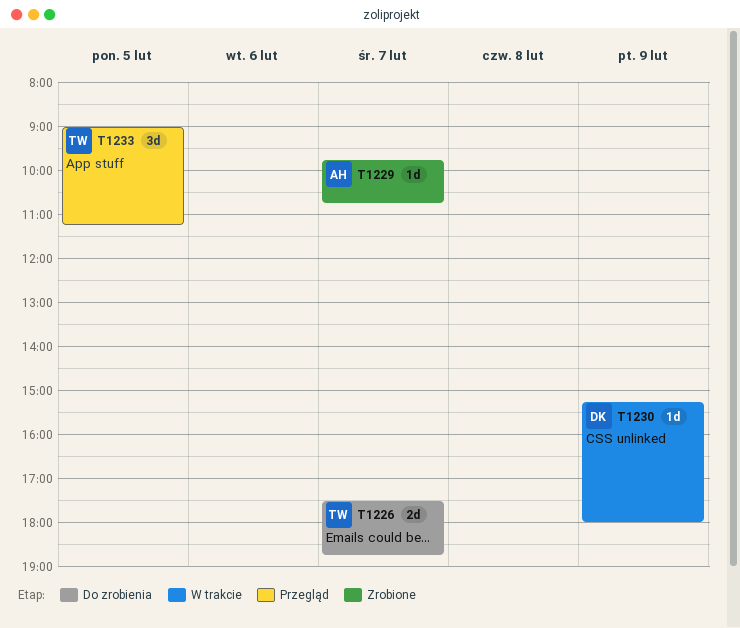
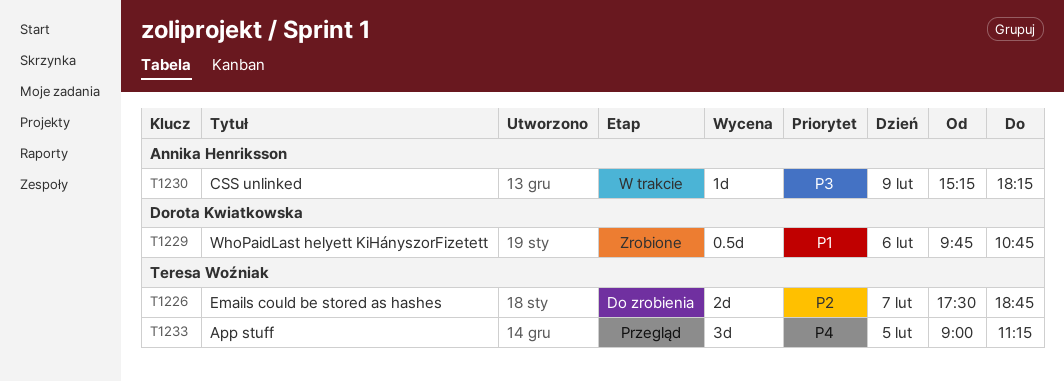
T1229, owner: Annika Henriksson -> Dorota Kwiatkowska
T1229, estimate: 1d -> 0.5d
T1229, day: Feb 7 -> Feb 6
T1230, owner: Dorota Kwiatkowska -> Annika Henriksson
T1230, ends: 18:00 -> 18:15

